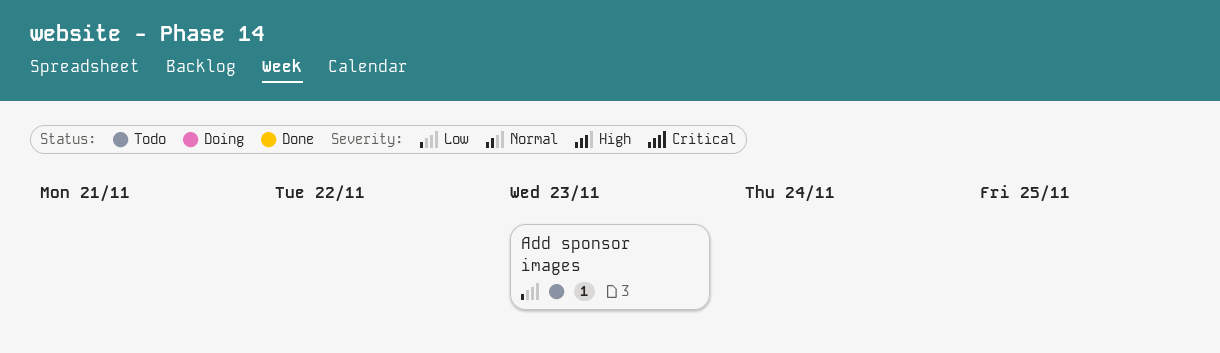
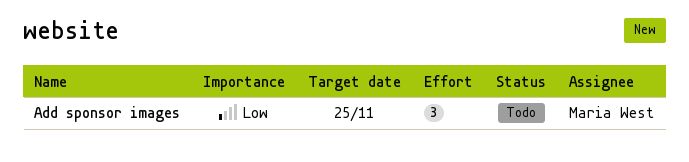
Add sponsor images, estimate: 1 -> 3
Add sponsor images, due: Nov 23 -> Nov 25

